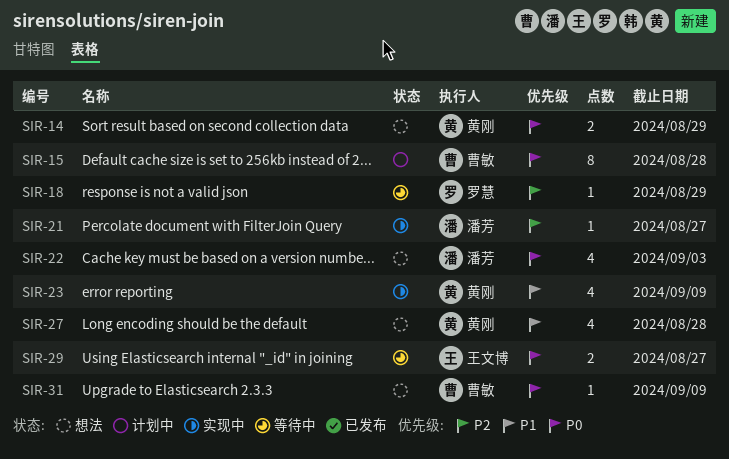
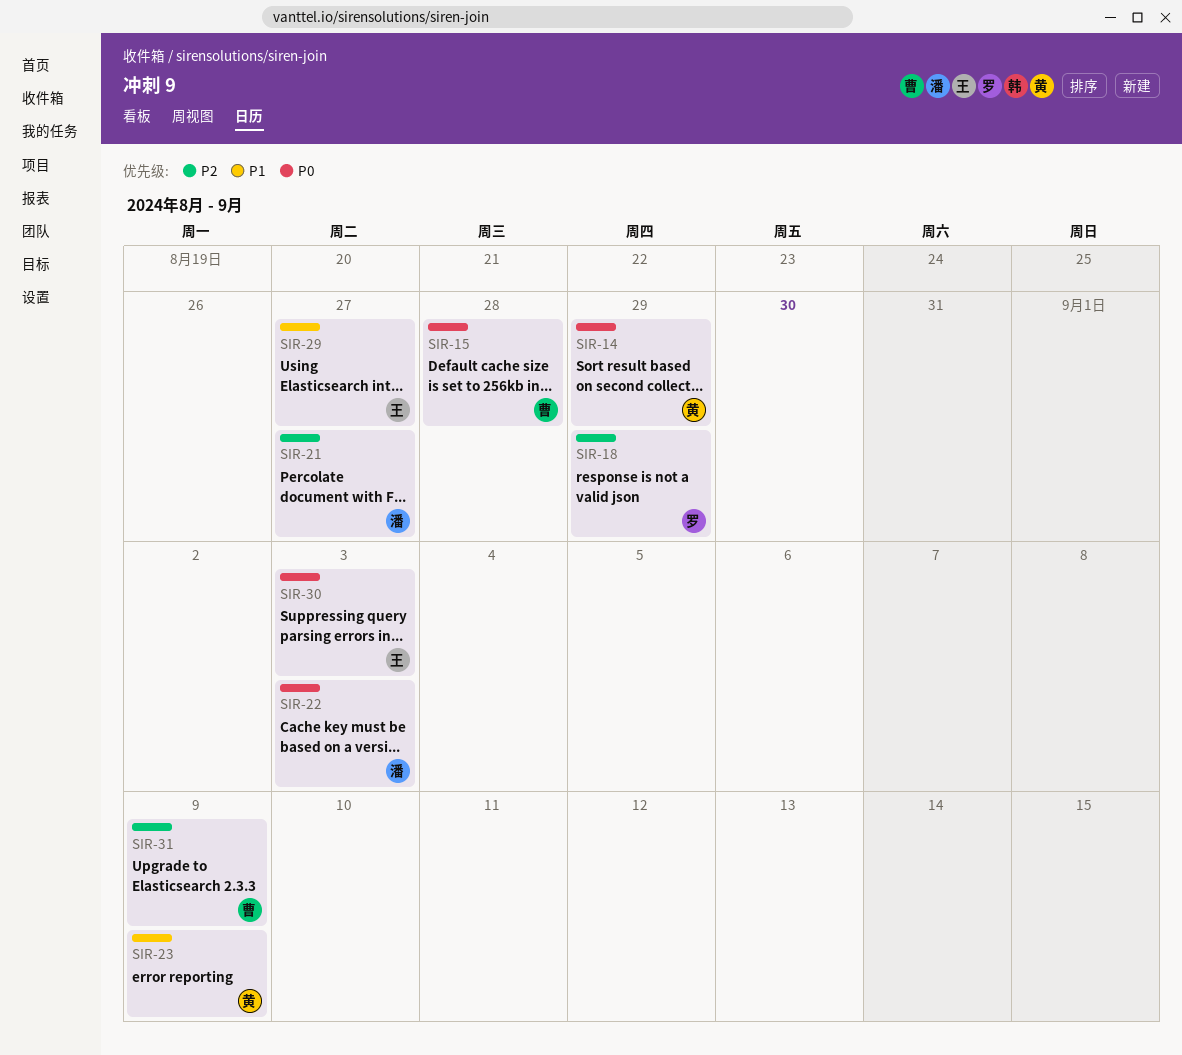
SIR-27: present -> none
SIR-29, priority: P0 -> P1
SIR-30: none -> present
SIR-31, priority: P0 -> P2

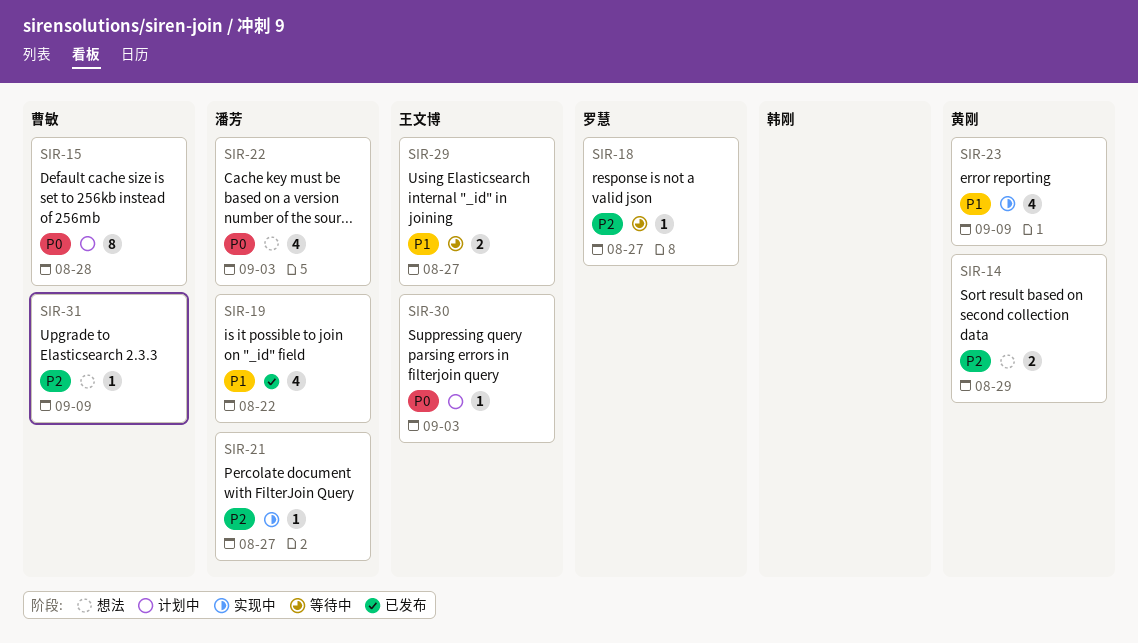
SIR-14, priority: P0 -> P2
SIR-18, due: Aug 29 -> Aug 27
SIR-19: none -> present

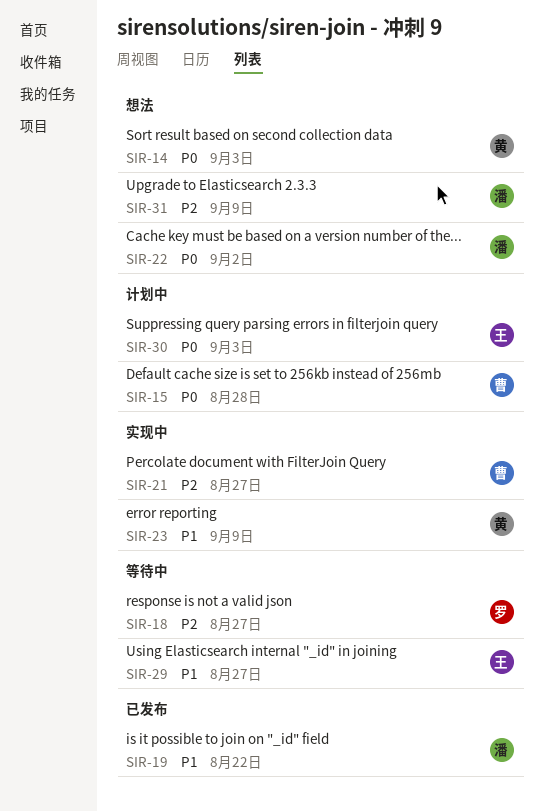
SIR-14, priority: P2 -> P0
SIR-14, due: Aug 29 -> Sep 3
SIR-21, owner: 潘芳 -> 曹敏
SIR-22, due: Sep 3 -> Sep 2
SIR-31, owner: 曹敏 -> 潘芳

